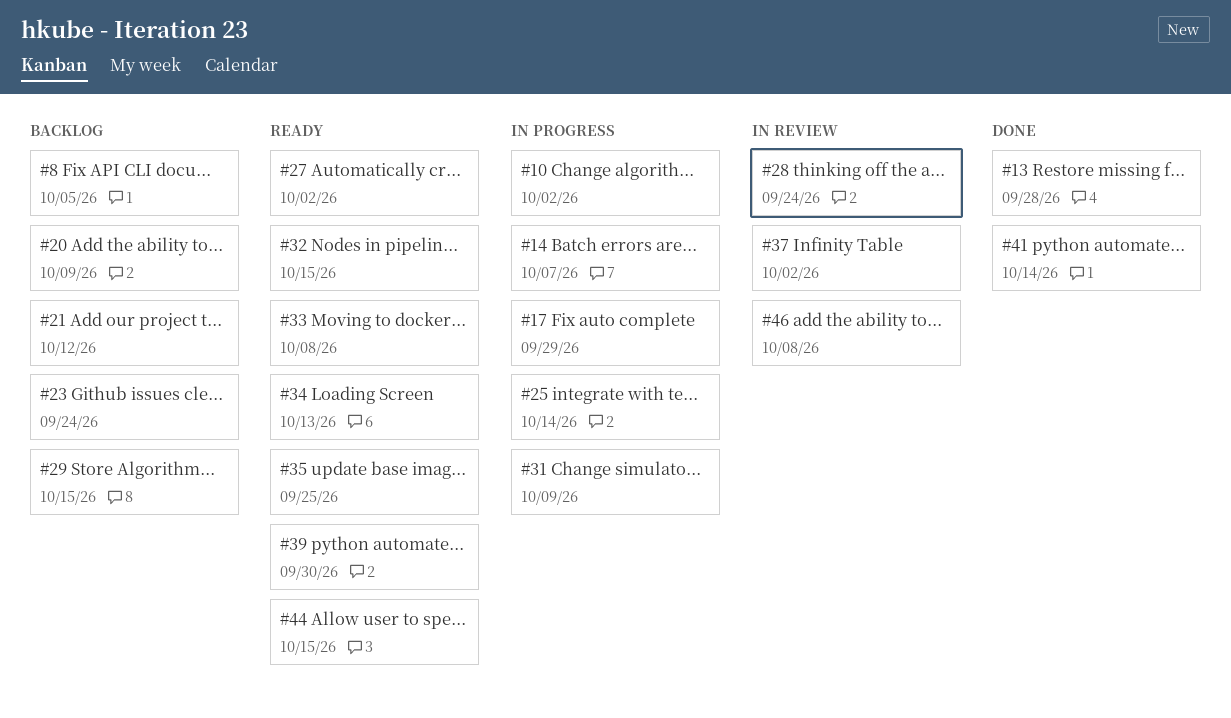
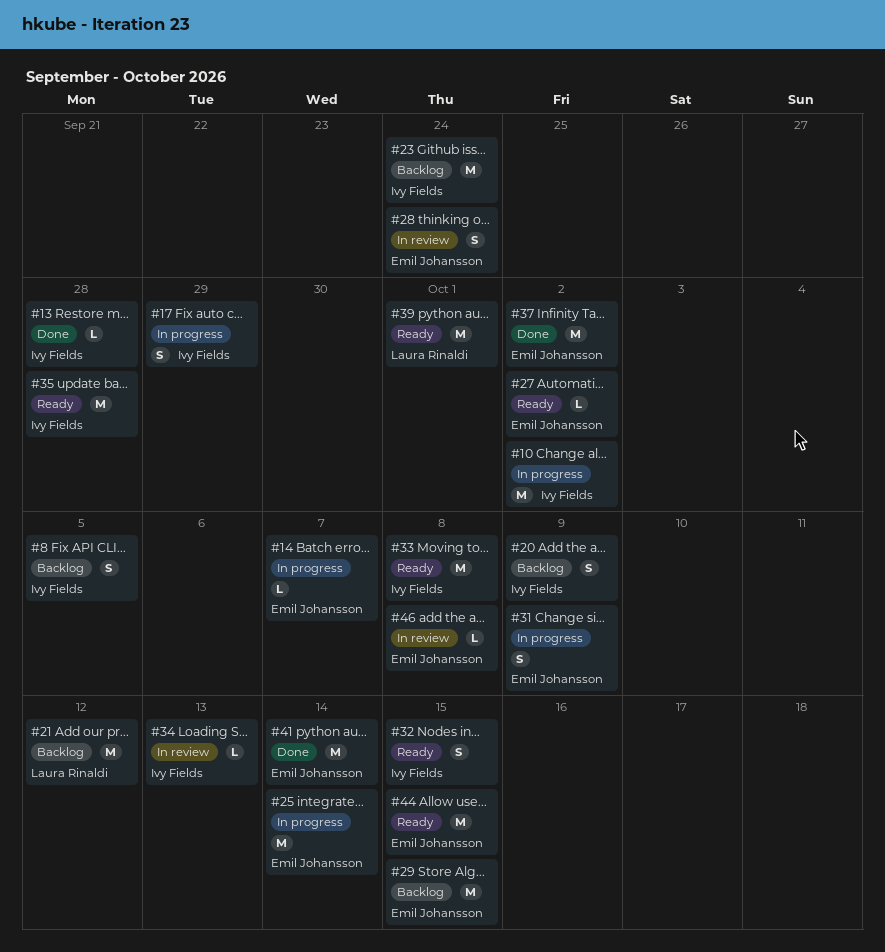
#34, status: Ready -> In review
#35, due: Sep 25 -> Sep 28
#37, status: In review -> Done
#39, due: Sep 30 -> Oct 1

